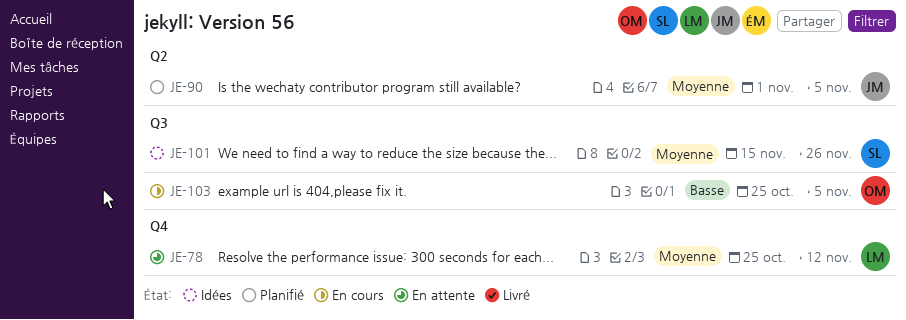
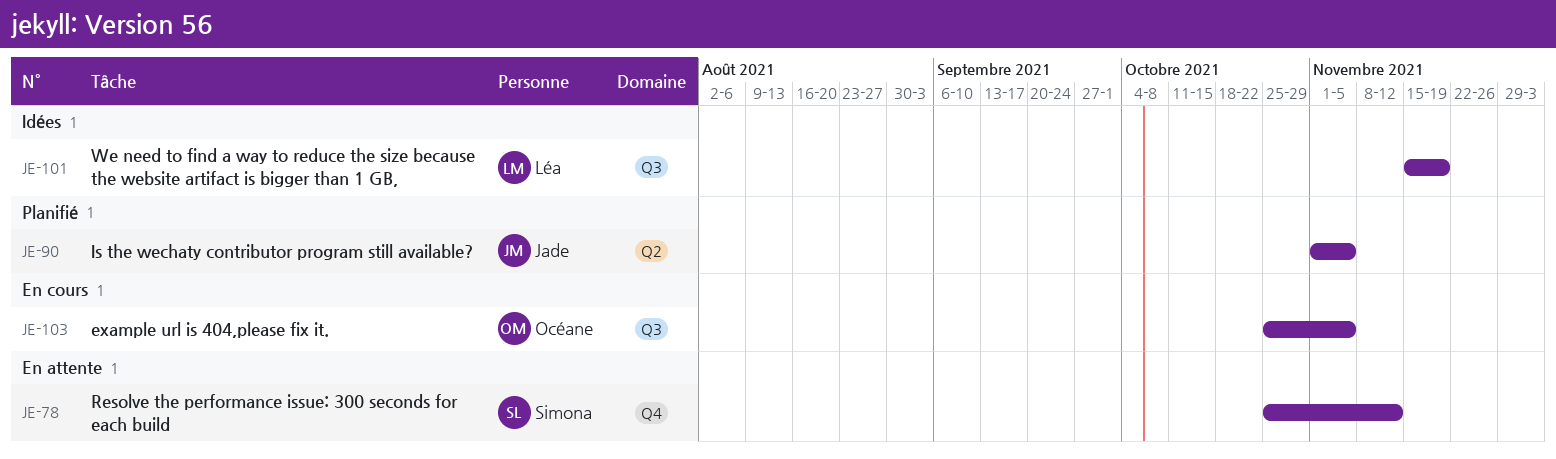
JE-78, owner: Léa -> Simona
JE-101, owner: Simona -> Léa
JE-101, due: Nov 26 -> Nov 19

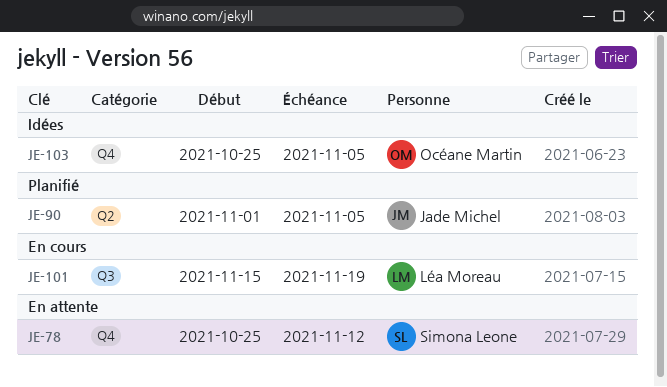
JE-101, status: Idées -> En cours
JE-103, status: En cours -> Idées
JE-103, label: Q3 -> Q4

